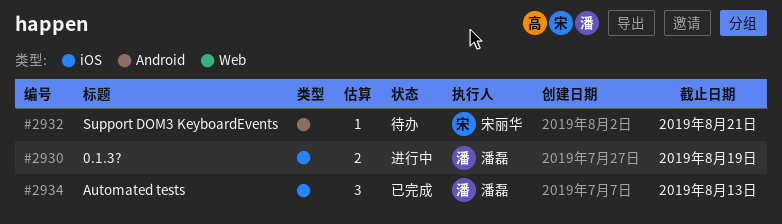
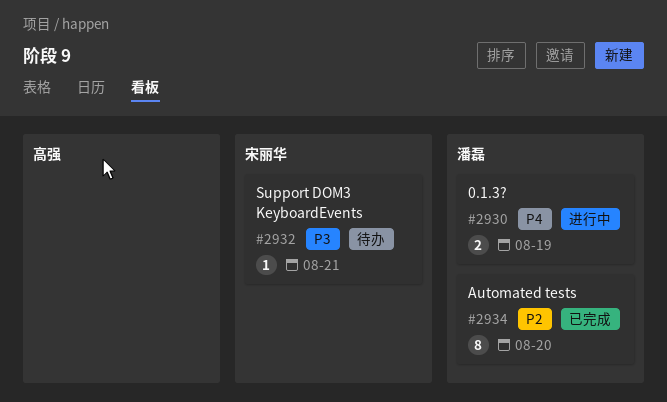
#2934, estimate: 3 -> 8
#2934, due: Aug 13 -> Aug 20

